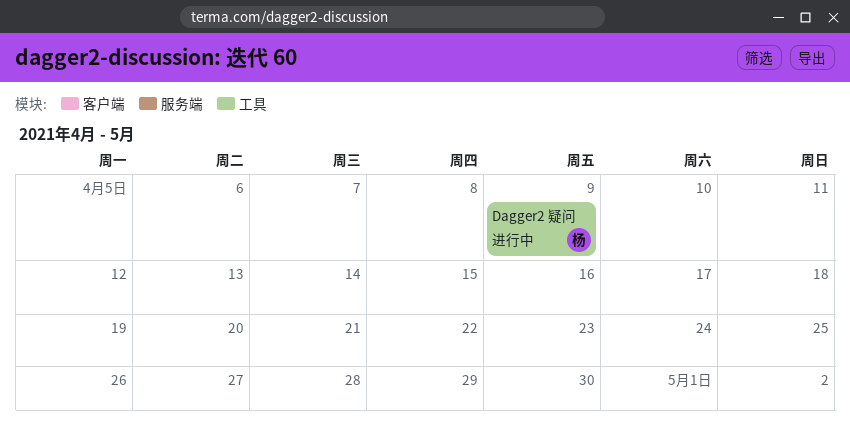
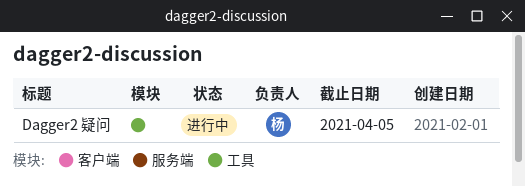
Dagger2 疑问, due: Apr 9 -> Apr 5

